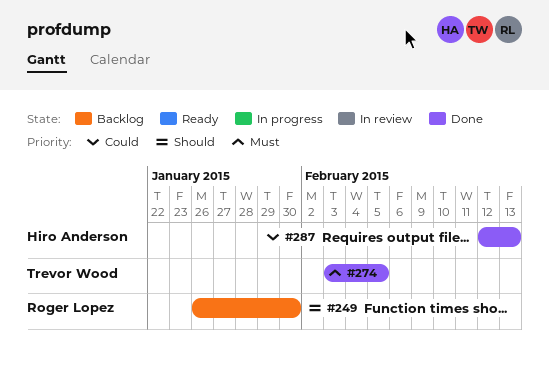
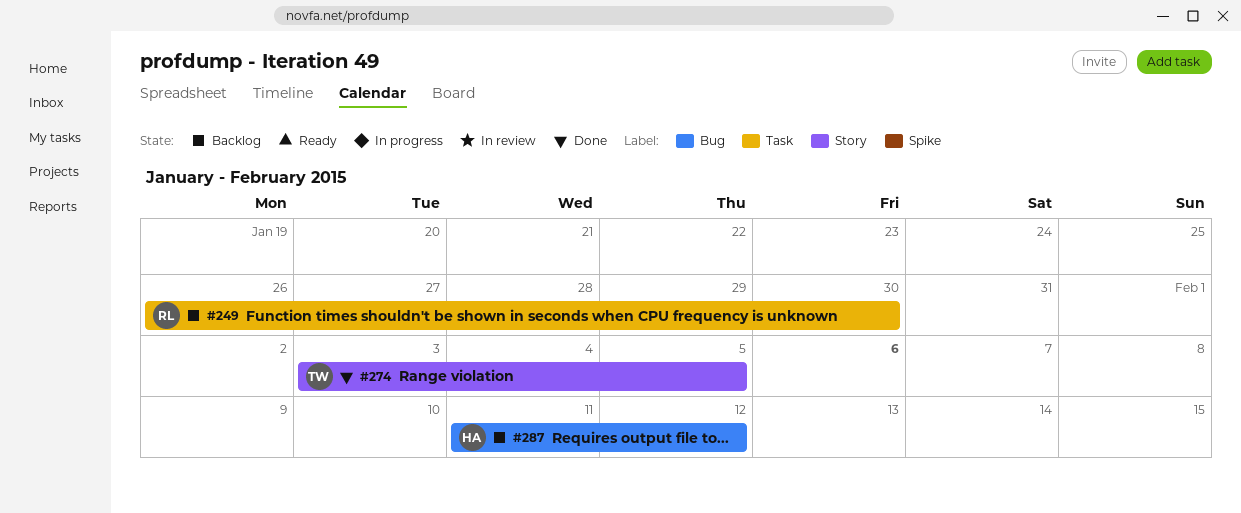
#287, status: Done -> Backlog
#287, start: Feb 12 -> Feb 11
#287, due: Feb 13 -> Feb 12

